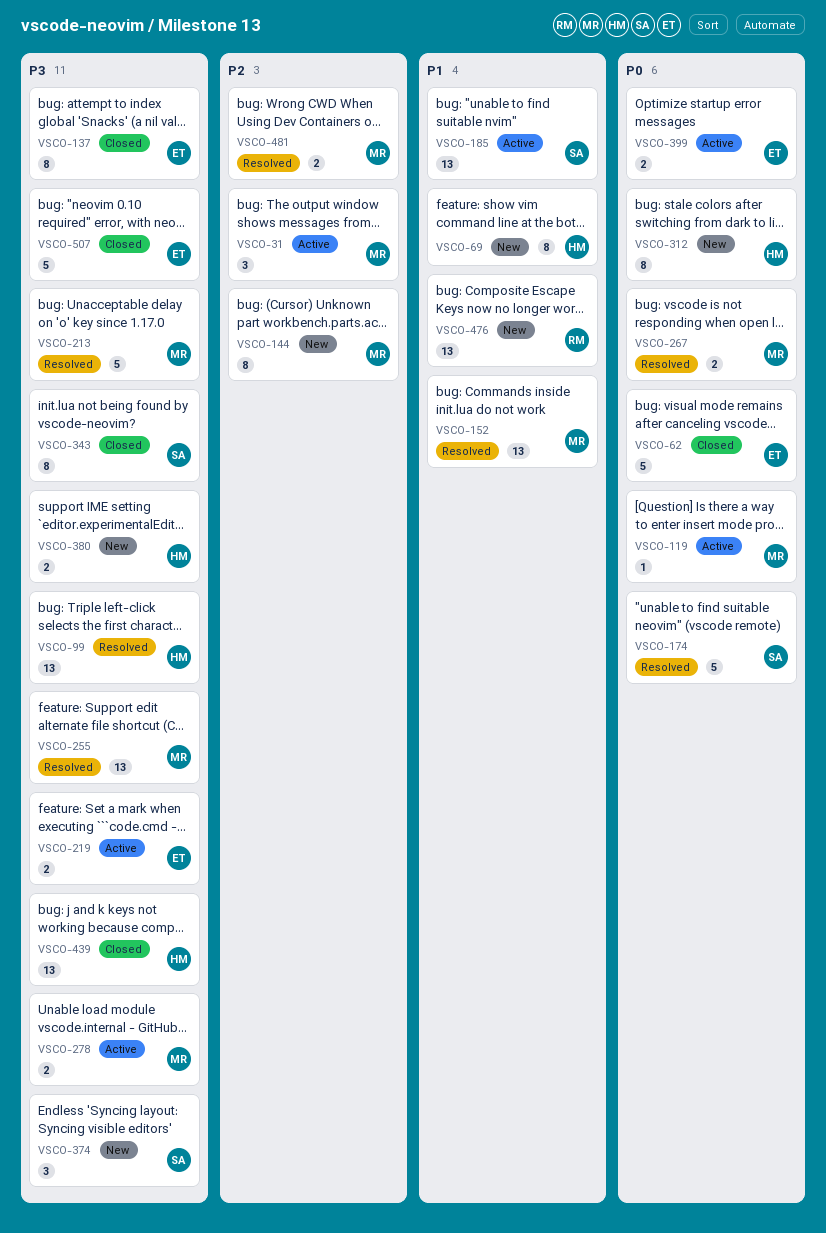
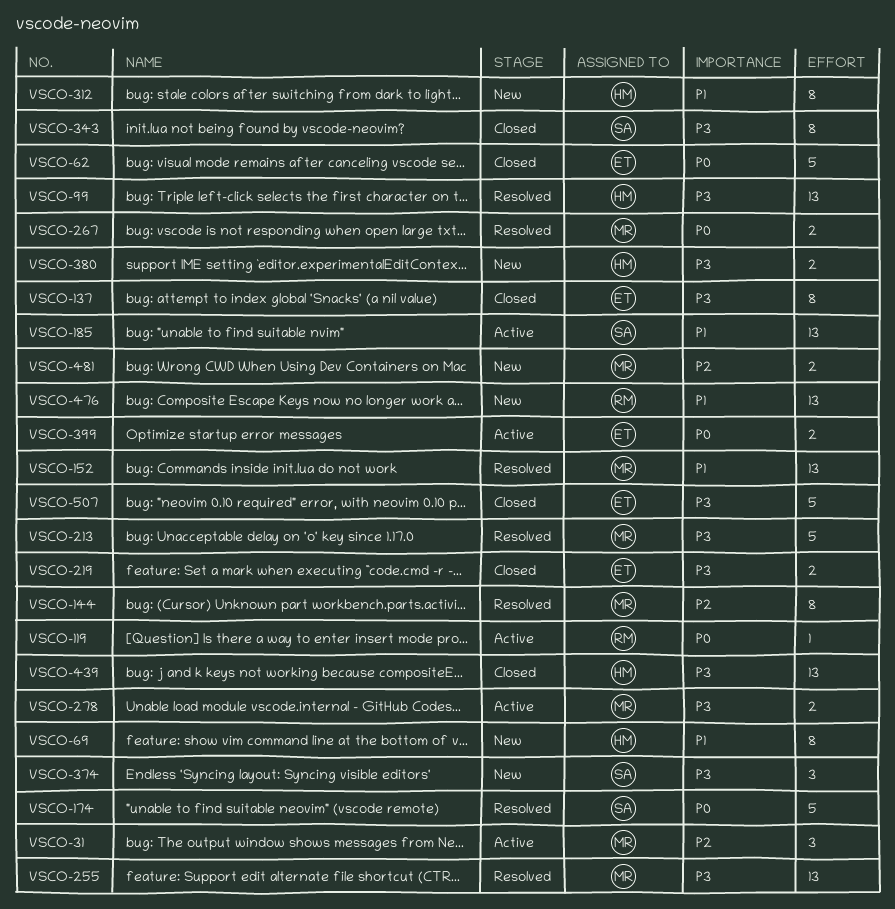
VSCO-119, owner: MR -> RM
VSCO-144, status: New -> Resolved
VSCO-219, status: Active -> Closed
VSCO-312, priority: P0 -> P1
VSCO-481, status: Resolved -> New

